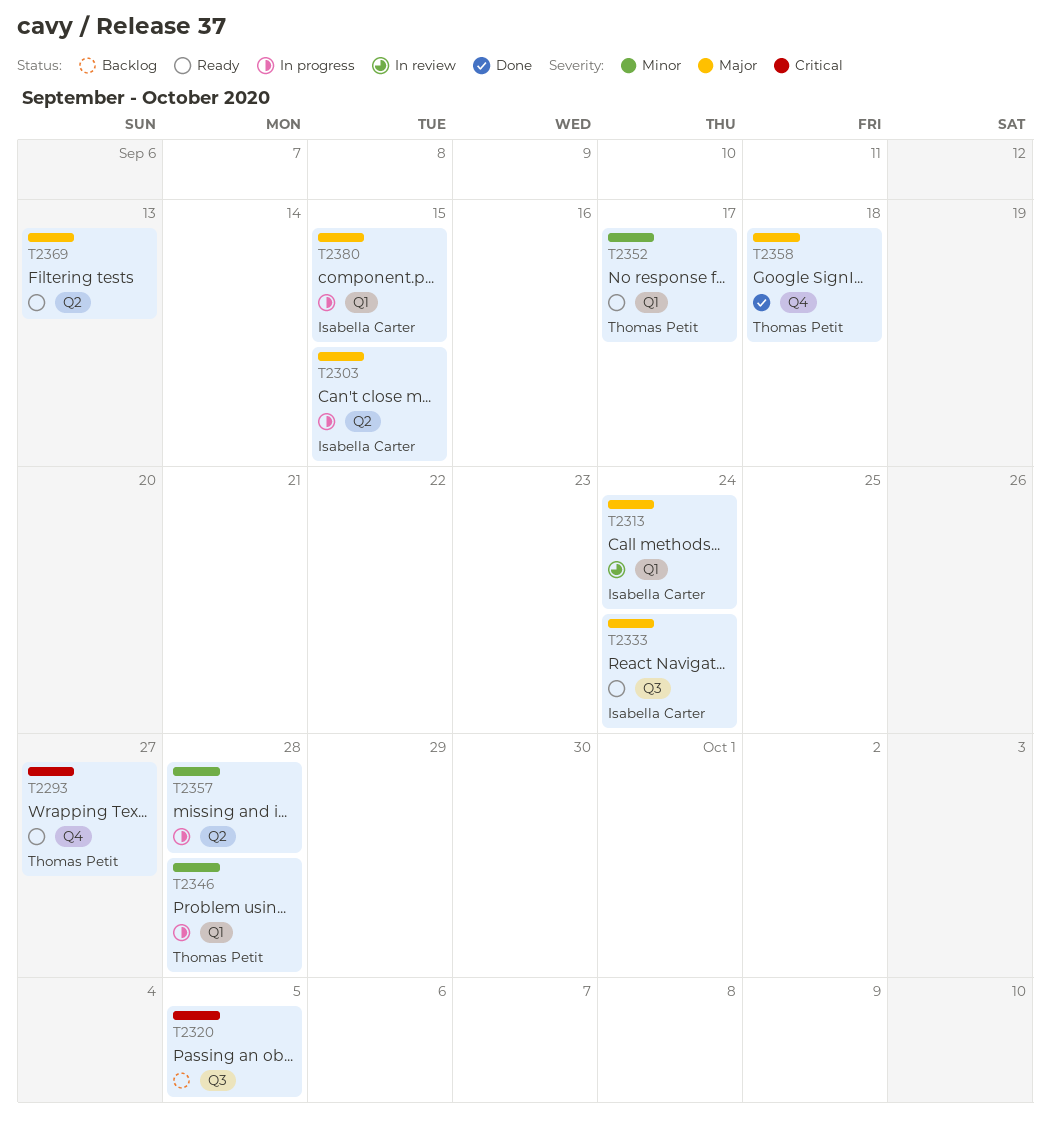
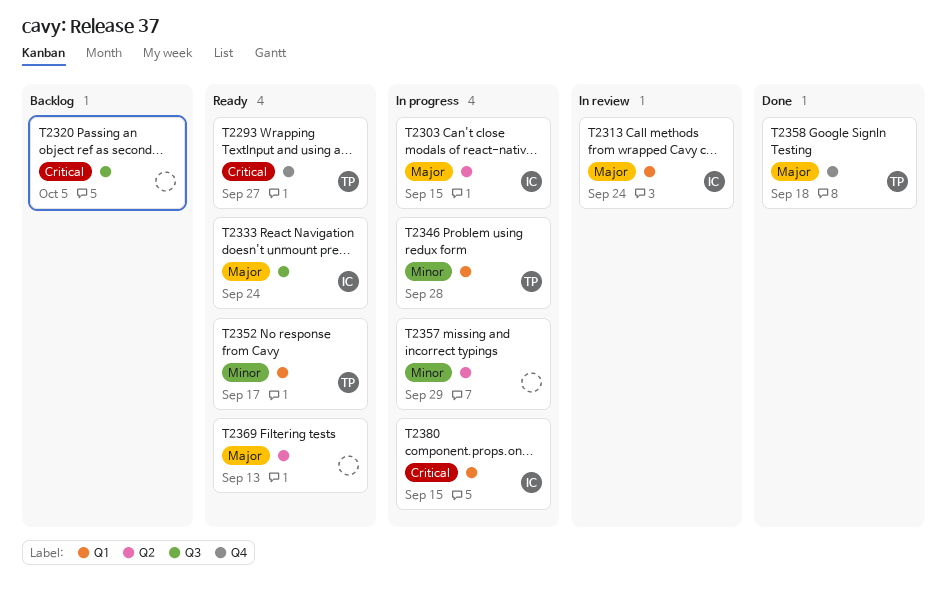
T2357, due: Sep 28 -> Sep 29
T2380, priority: Major -> Critical

